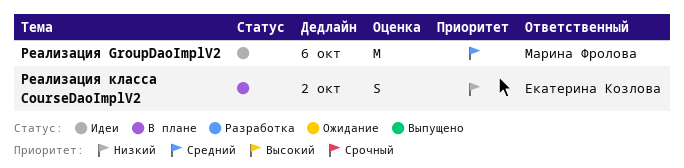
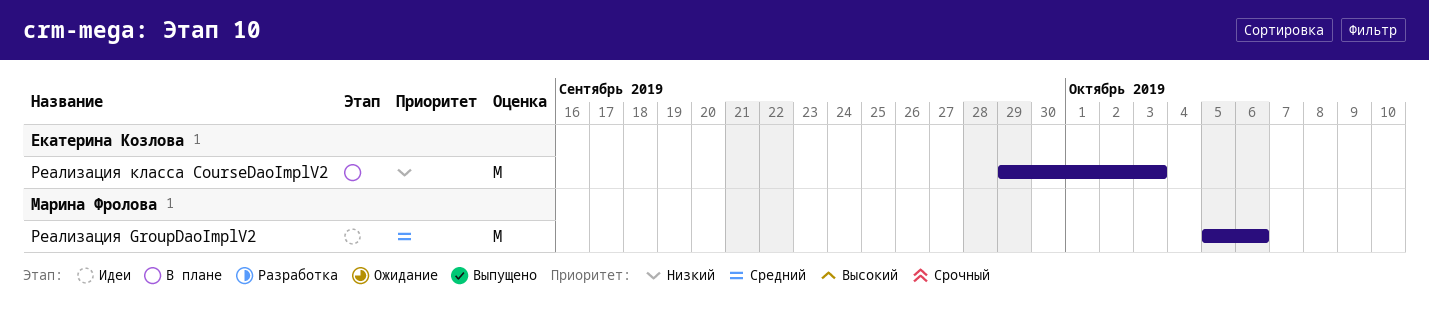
Реализация класса CourseDaoImplV2, estimate: S -> M
Реализация класса CourseDaoImplV2, due: Oct 2 -> Oct 3

